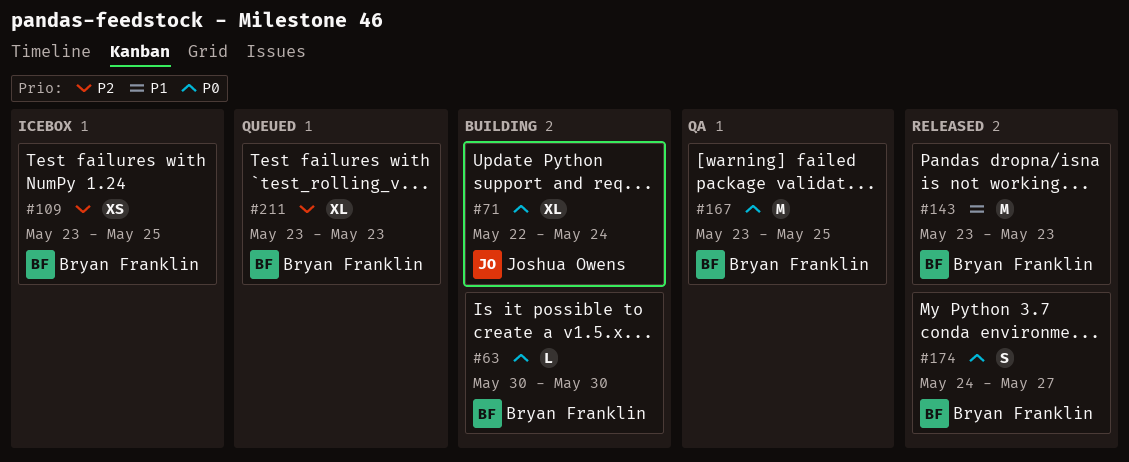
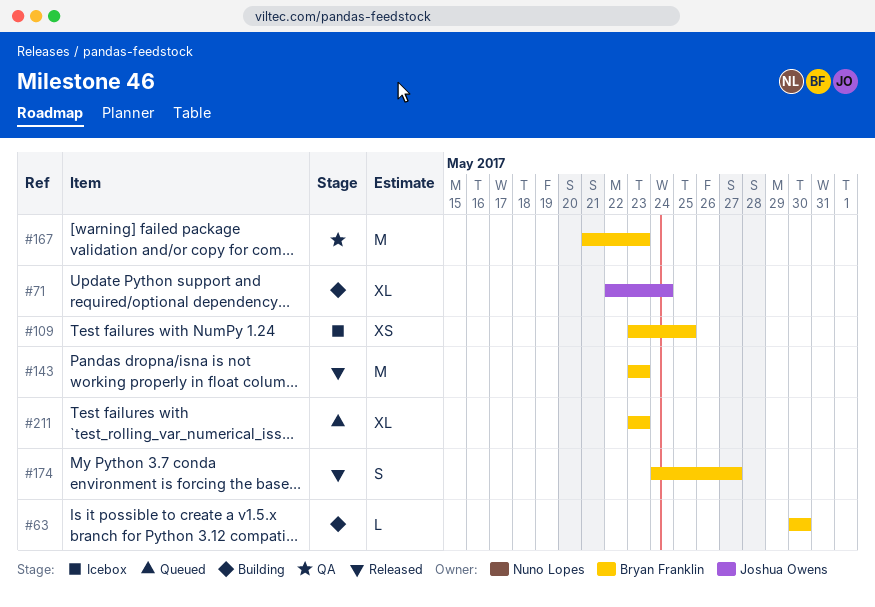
#167, start: May 23 -> May 21
#167, due: May 25 -> May 23

